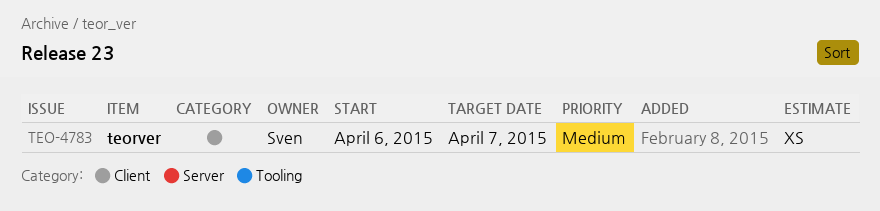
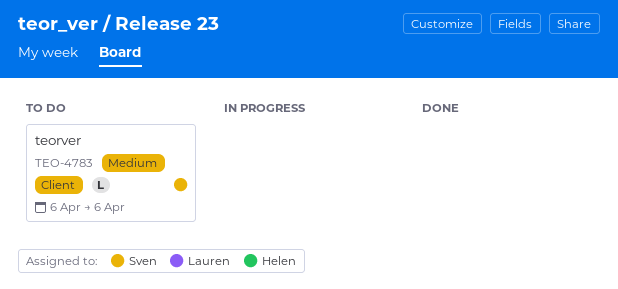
TEO-4783, estimate: XS -> L
TEO-4783, due: Apr 7 -> Apr 6

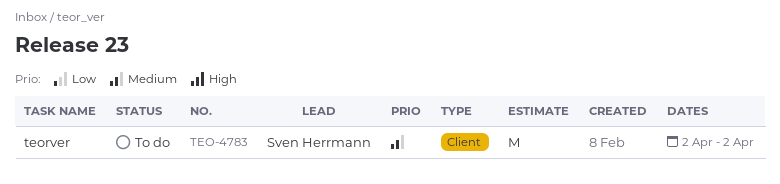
TEO-4783, estimate: L -> M
TEO-4783, start: Apr 6 -> Apr 2
TEO-4783, due: Apr 6 -> Apr 2

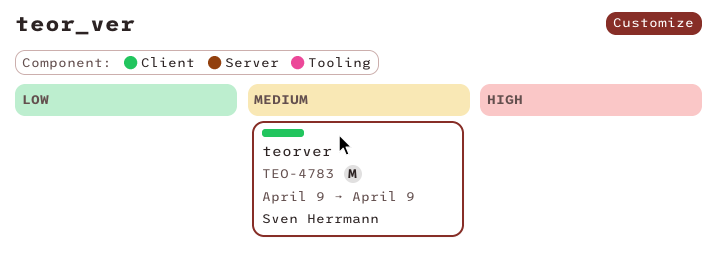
TEO-4783, start: Apr 2 -> Apr 9
TEO-4783, due: Apr 2 -> Apr 9

